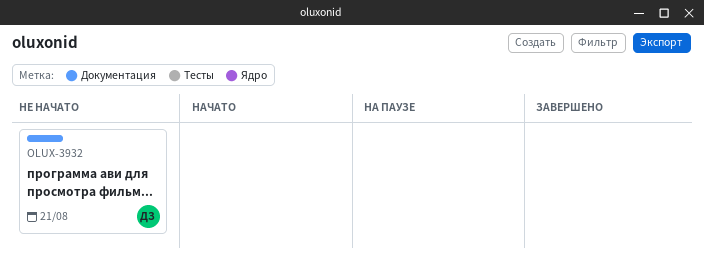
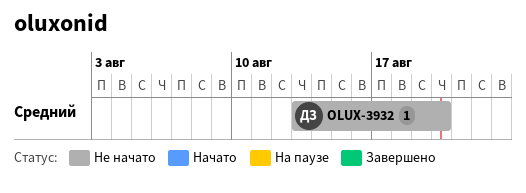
OLUX-3932, due: Aug 21 -> Aug 20

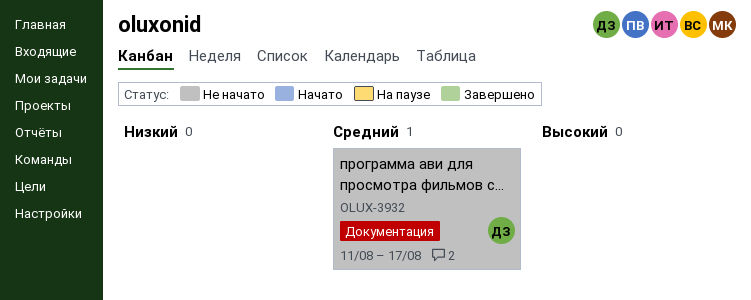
OLUX-3932, start: Aug 13 -> Aug 11
OLUX-3932, due: Aug 20 -> Aug 17

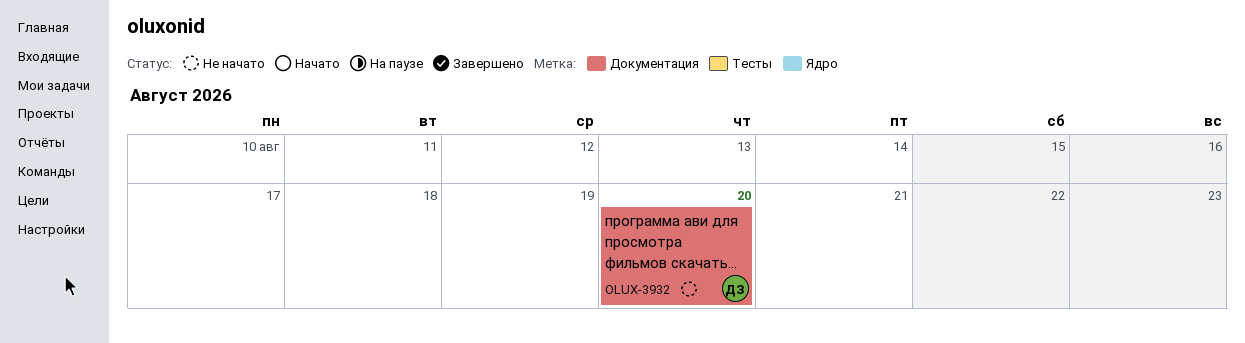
OLUX-3932, due: Aug 17 -> Aug 20

